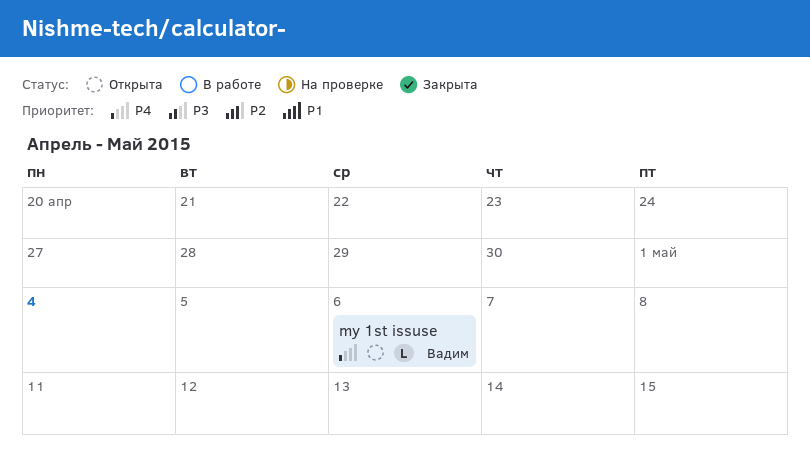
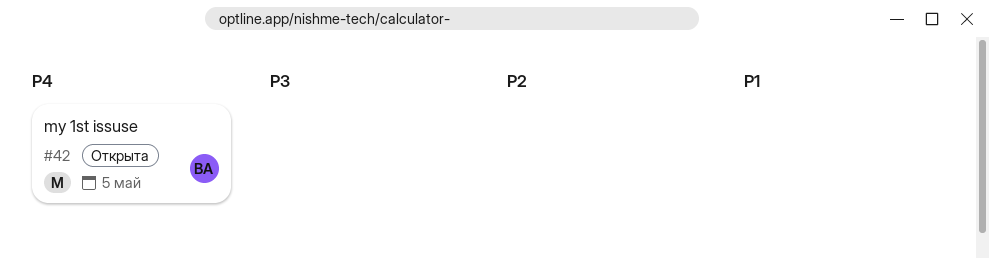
my 1st issuse, estimate: L -> M
my 1st issuse, due: May 6 -> May 5

